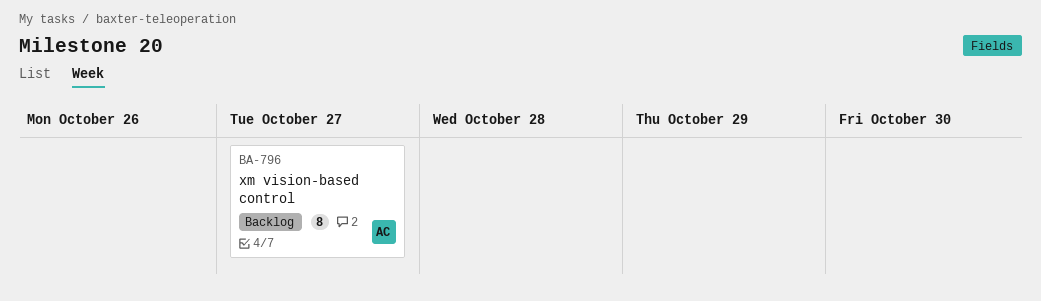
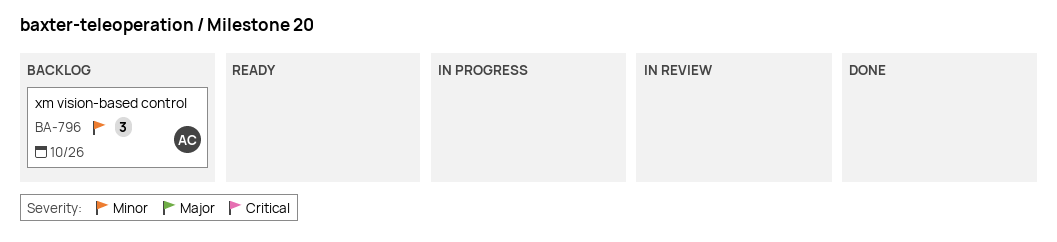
BA-796, estimate: 8 -> 3
BA-796, due: Oct 27 -> Oct 26

